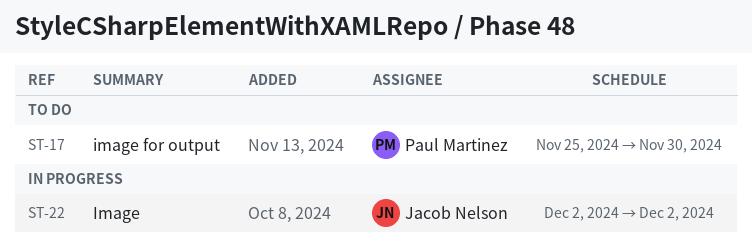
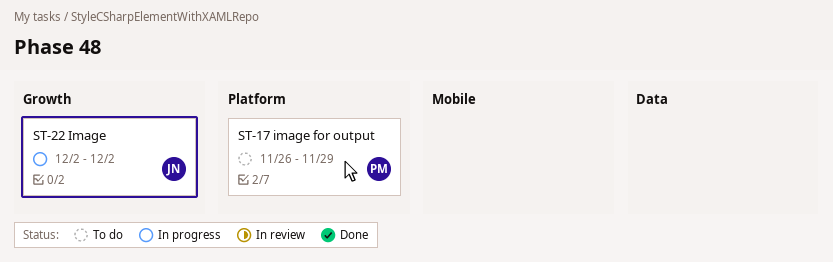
ST-17, start: Nov 25 -> Nov 26
ST-17, due: Nov 30 -> Nov 29

